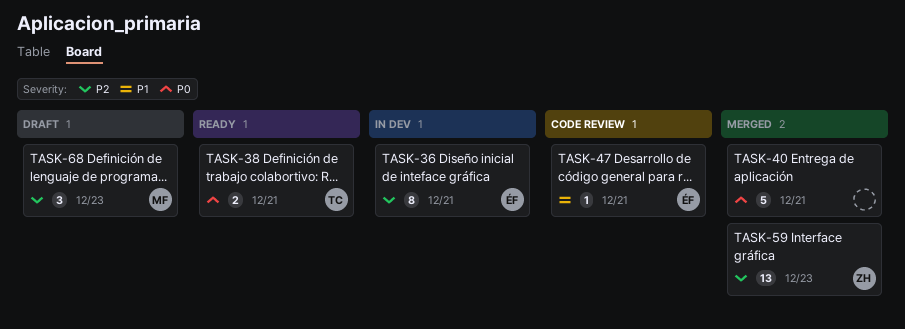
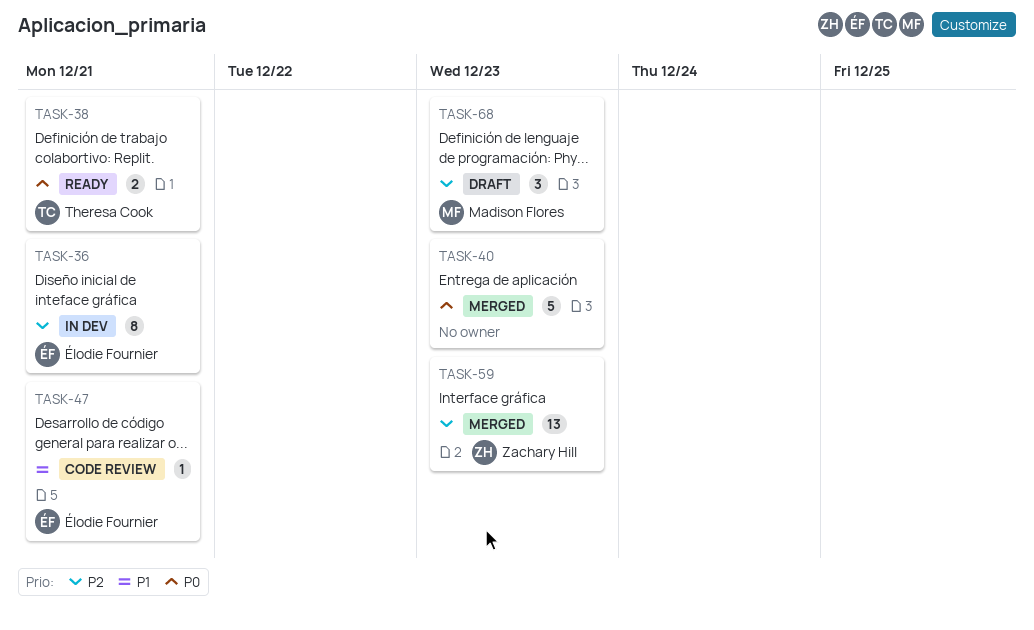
TASK-40, due: Dec 21 -> Dec 23

